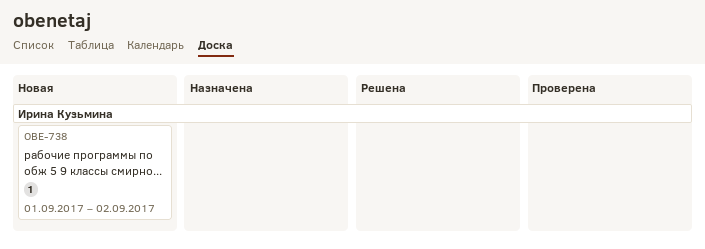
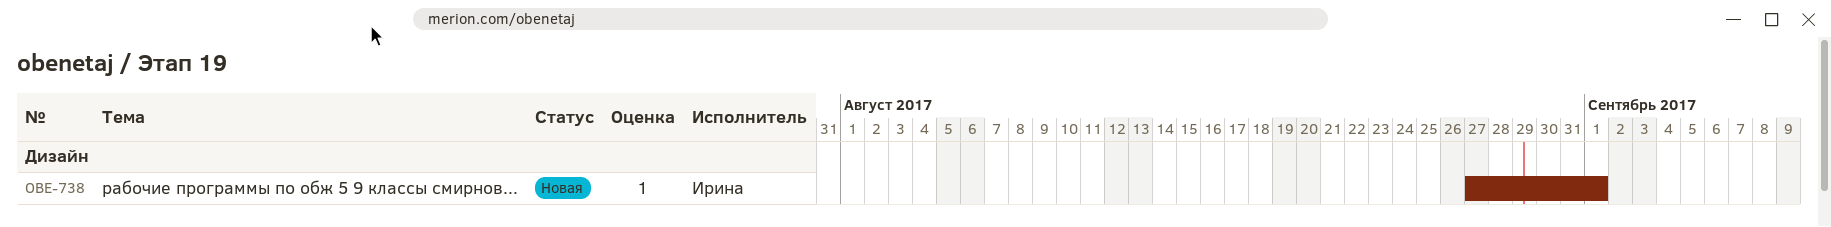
OBE-738, start: Sep 1 -> Aug 27
OBE-738, due: Sep 2 -> Sep 1

